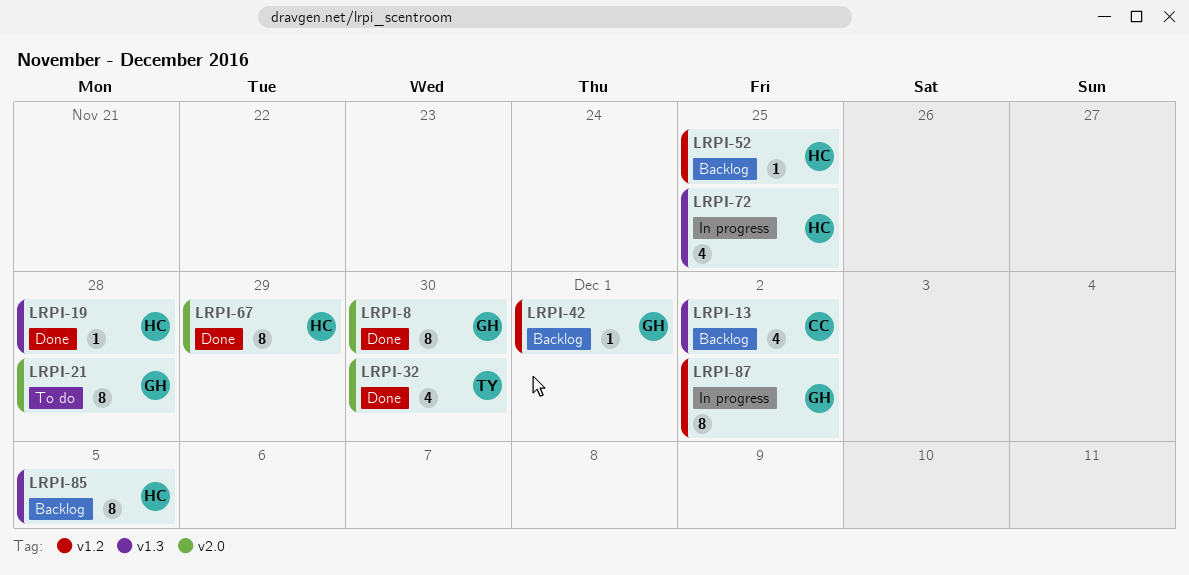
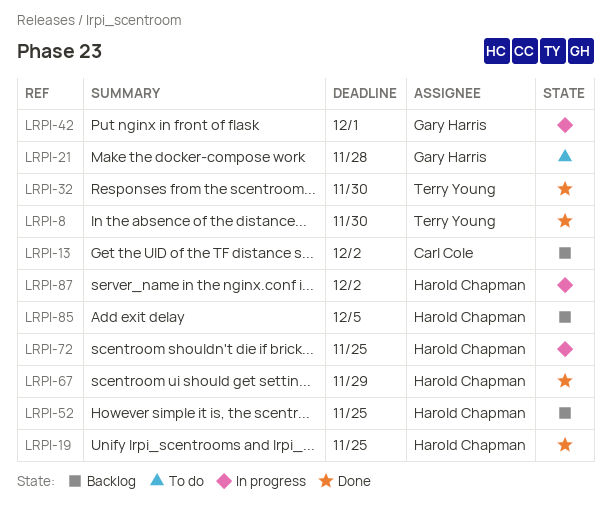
LRPI-8, owner: Gary Harris -> Terry Young
LRPI-19, due: Nov 28 -> Nov 25
LRPI-42, status: Backlog -> In progress
LRPI-87, owner: Gary Harris -> Harold Chapman

